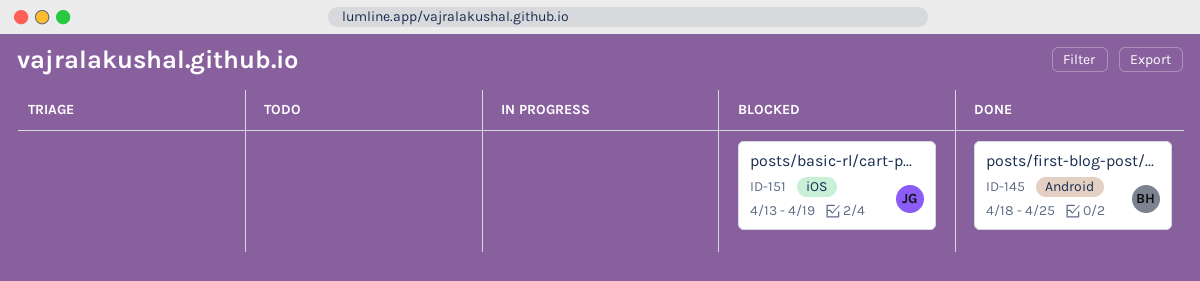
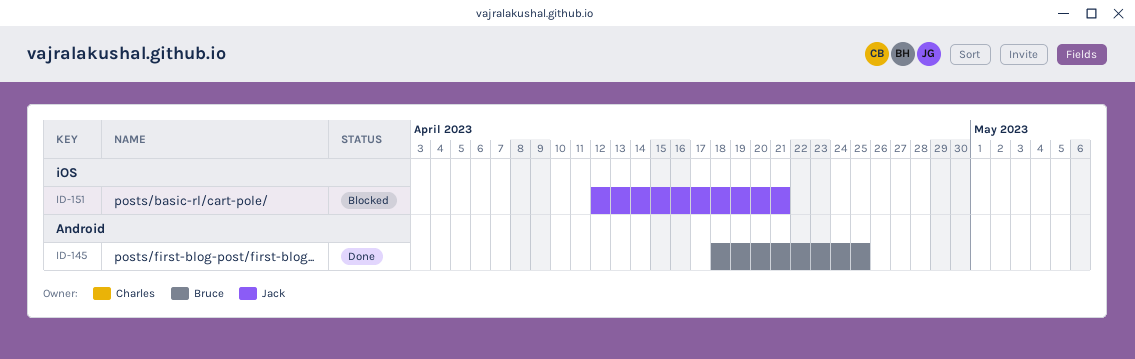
ID-151, start: Apr 13 -> Apr 12
ID-151, due: Apr 19 -> Apr 21

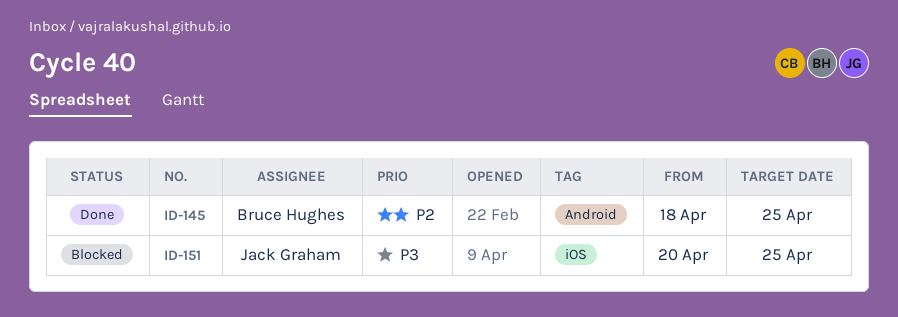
ID-151, start: Apr 12 -> Apr 20
ID-151, due: Apr 21 -> Apr 25

